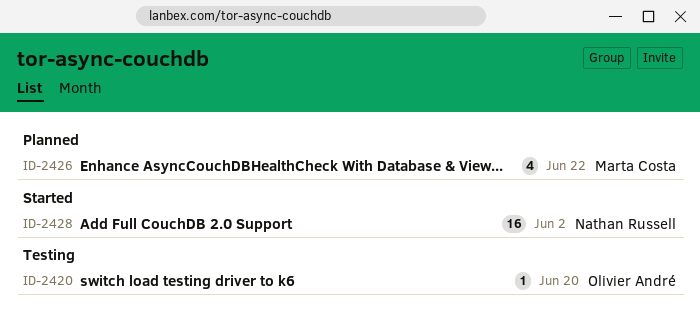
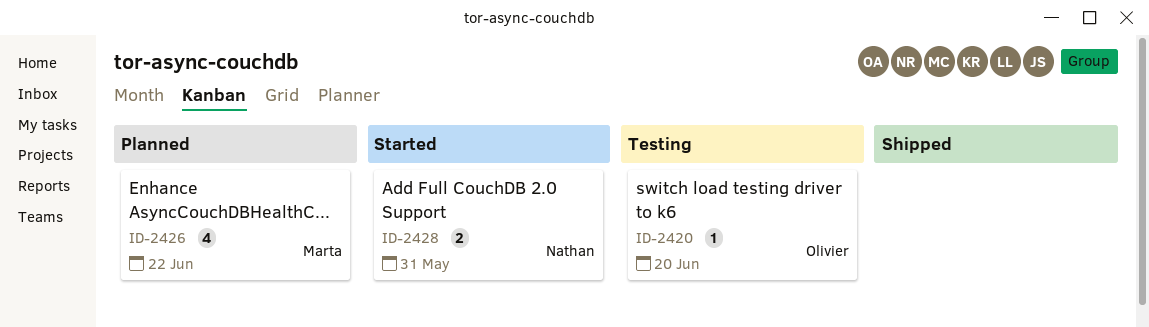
ID-2428, estimate: 16 -> 2
ID-2428, due: Jun 2 -> May 31

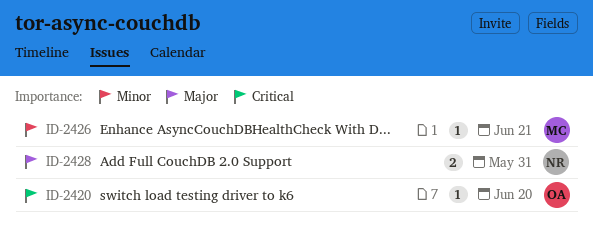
ID-2426, estimate: 4 -> 1
ID-2426, due: Jun 22 -> Jun 21

